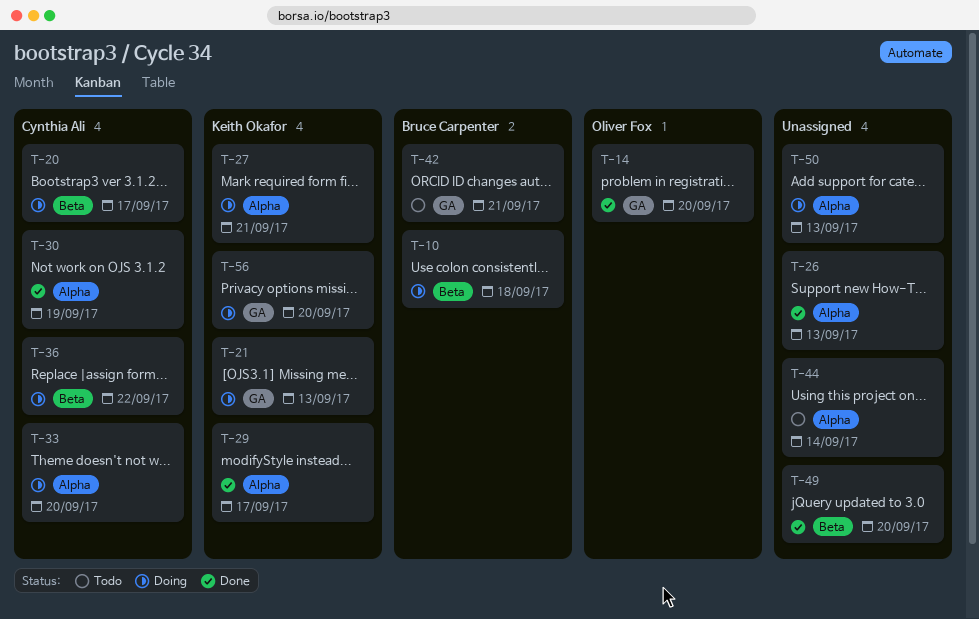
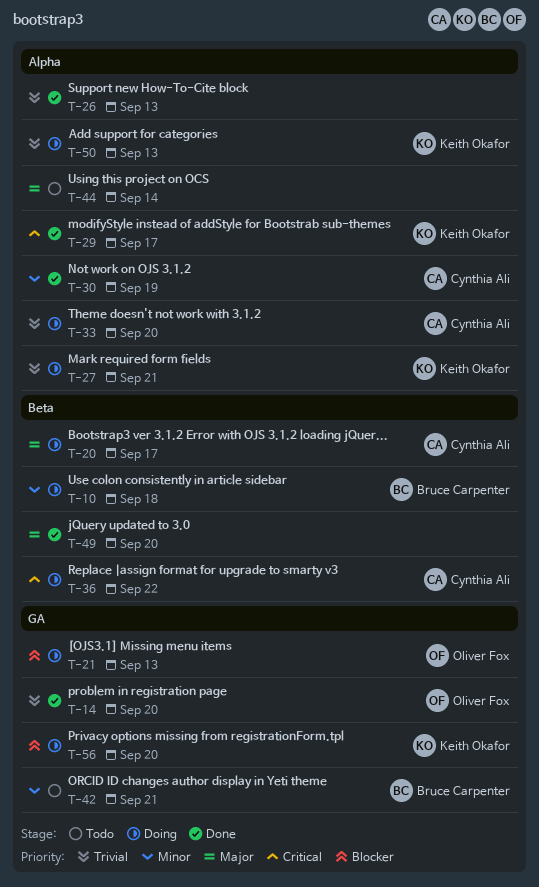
T-21, owner: Keith Okafor -> Oliver Fox
T-50, owner: none -> Keith Okafor

